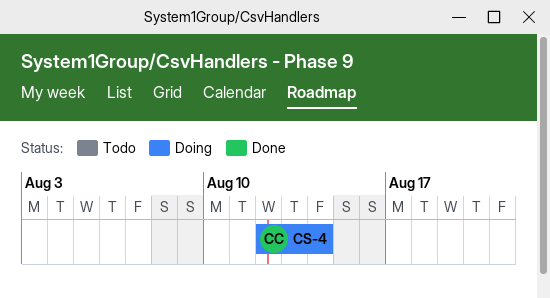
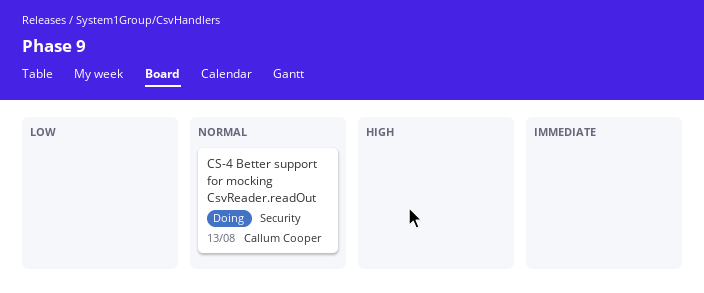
CS-4, due: Aug 14 -> Aug 13

